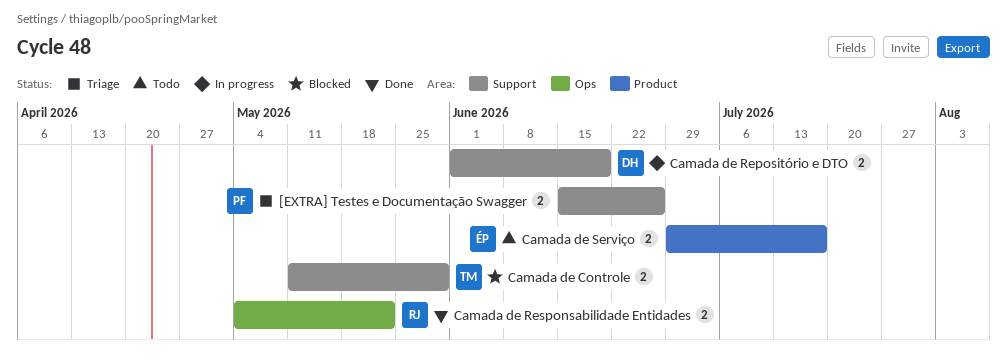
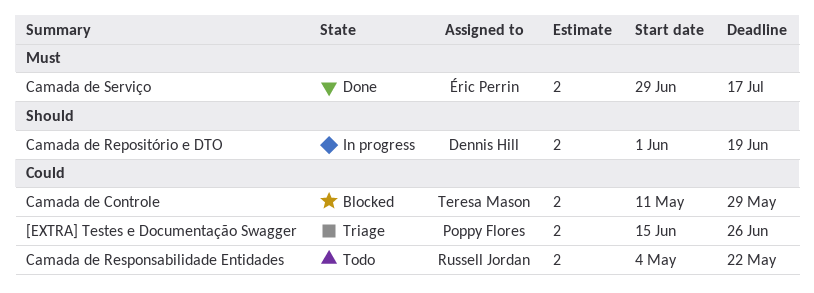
Camada de Responsabilidade Entidades, status: Done -> Todo
Camada de Serviço, status: Todo -> Done

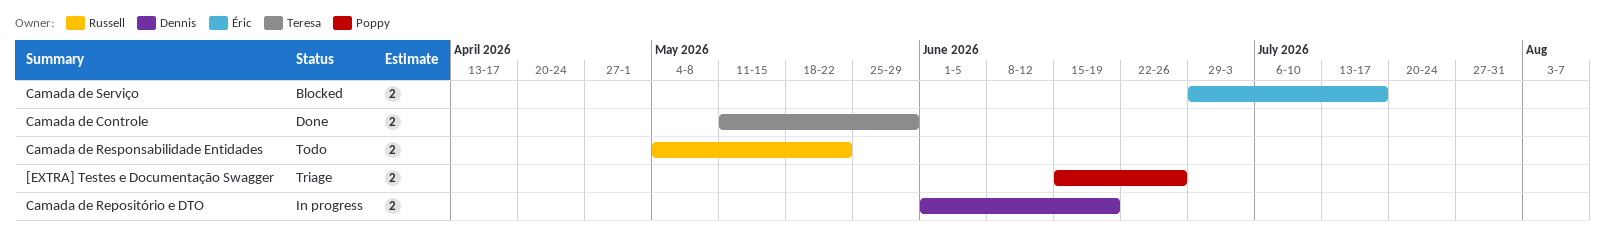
Camada de Controle, status: Blocked -> Done
Camada de Serviço, status: Done -> Blocked

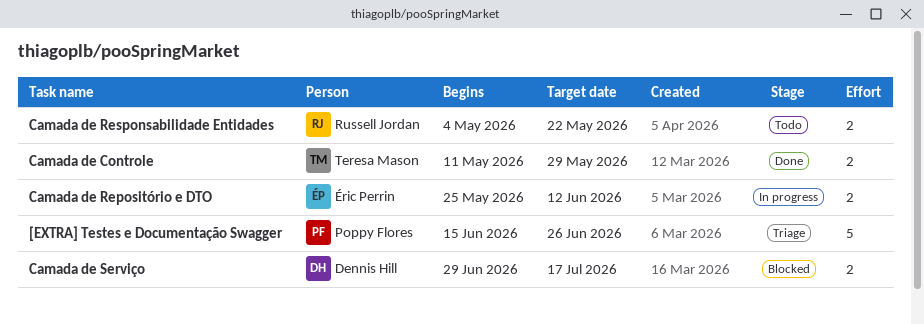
[EXTRA] Testes e Documentação Swagger, estimate: 2 -> 5
Camada de Repositório e DTO, owner: Dennis Hill -> Éric Perrin
Camada de Repositório e DTO, start: Jun 1 -> May 25
Camada de Repositório e DTO, due: Jun 19 -> Jun 12
Camada de Serviço, owner: Éric Perrin -> Dennis Hill

